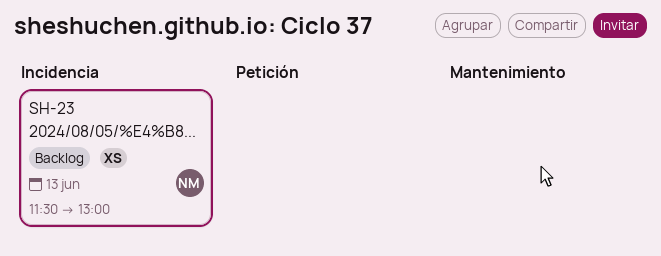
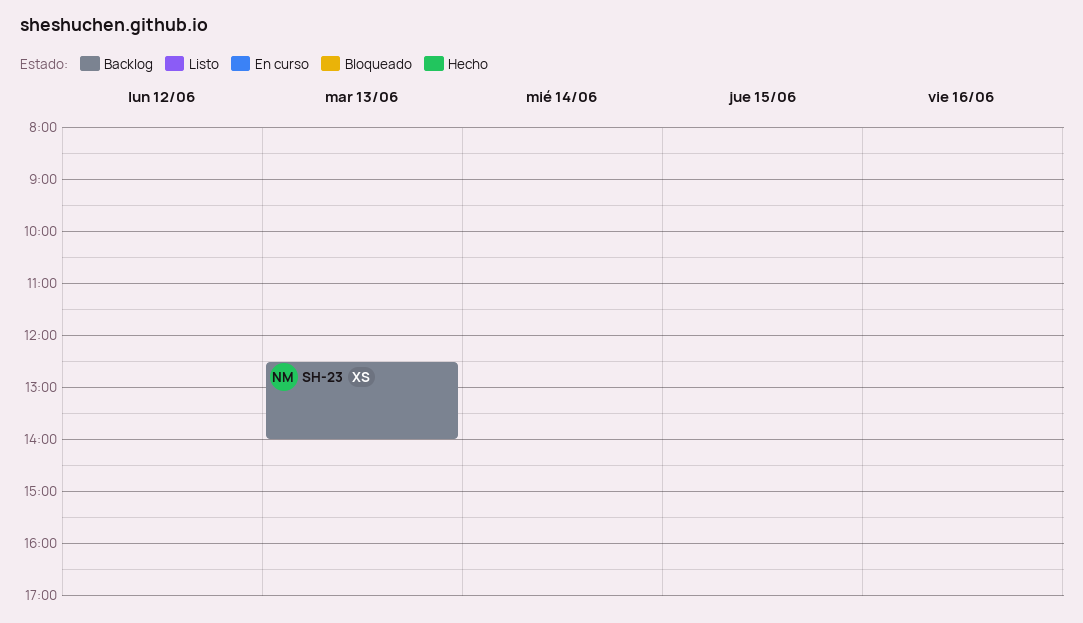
SH-23, begins: 11:30 -> 12:30
SH-23, ends: 13:00 -> 14:00

